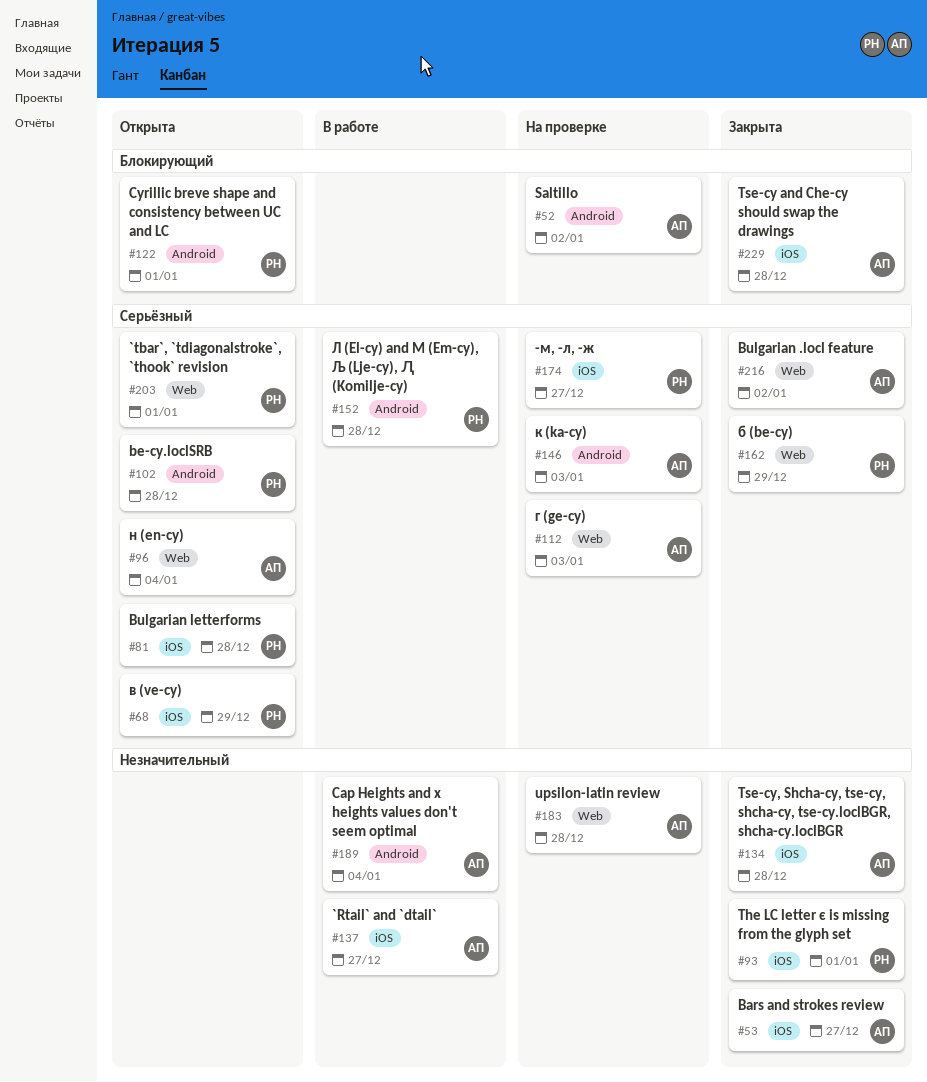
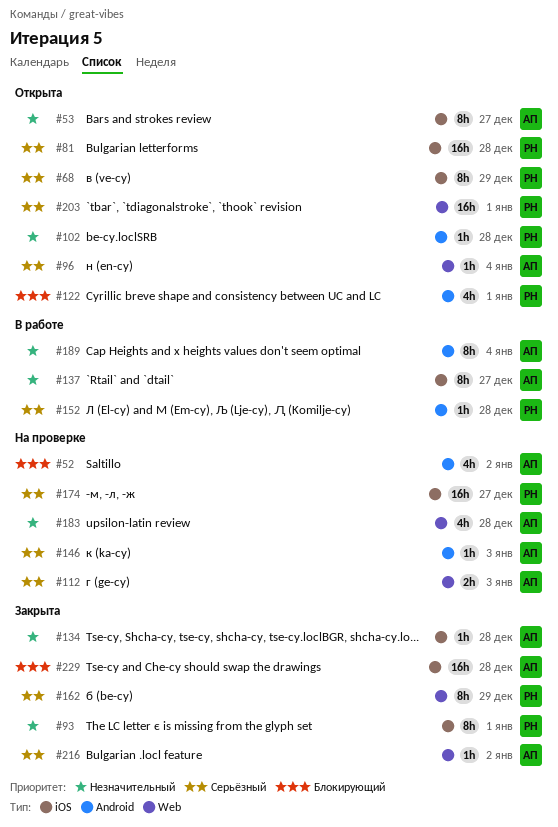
#53, status: Закрыта -> Открыта
#102, priority: Серьёзный -> Незначительный

